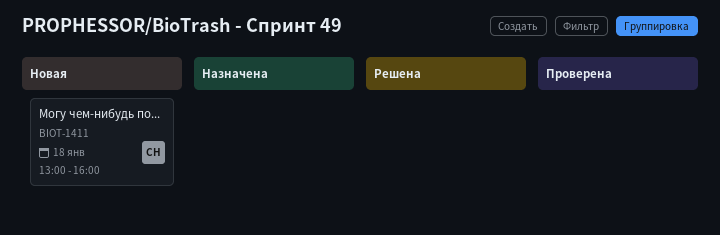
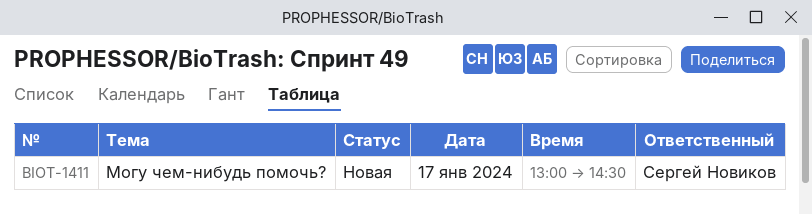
BIOT-1411, day: Jan 18 -> Jan 17
BIOT-1411, ends: 16:00 -> 14:30

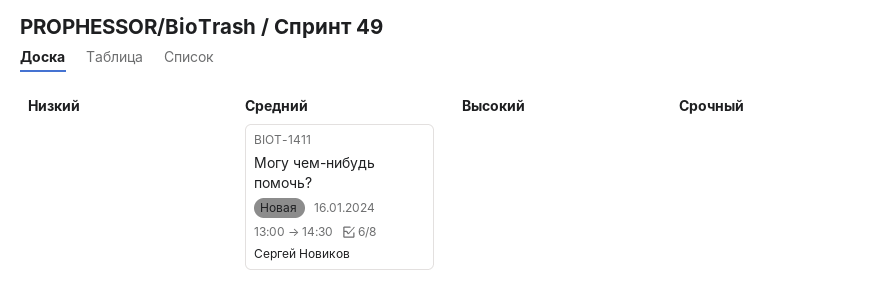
BIOT-1411, day: Jan 17 -> Jan 16

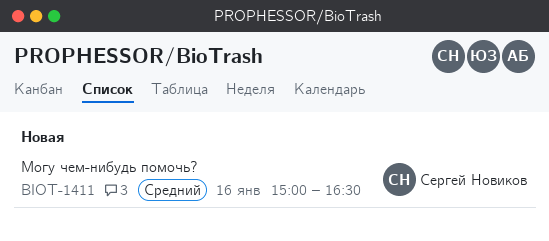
BIOT-1411, begins: 13:00 -> 15:00
BIOT-1411, ends: 14:30 -> 16:30

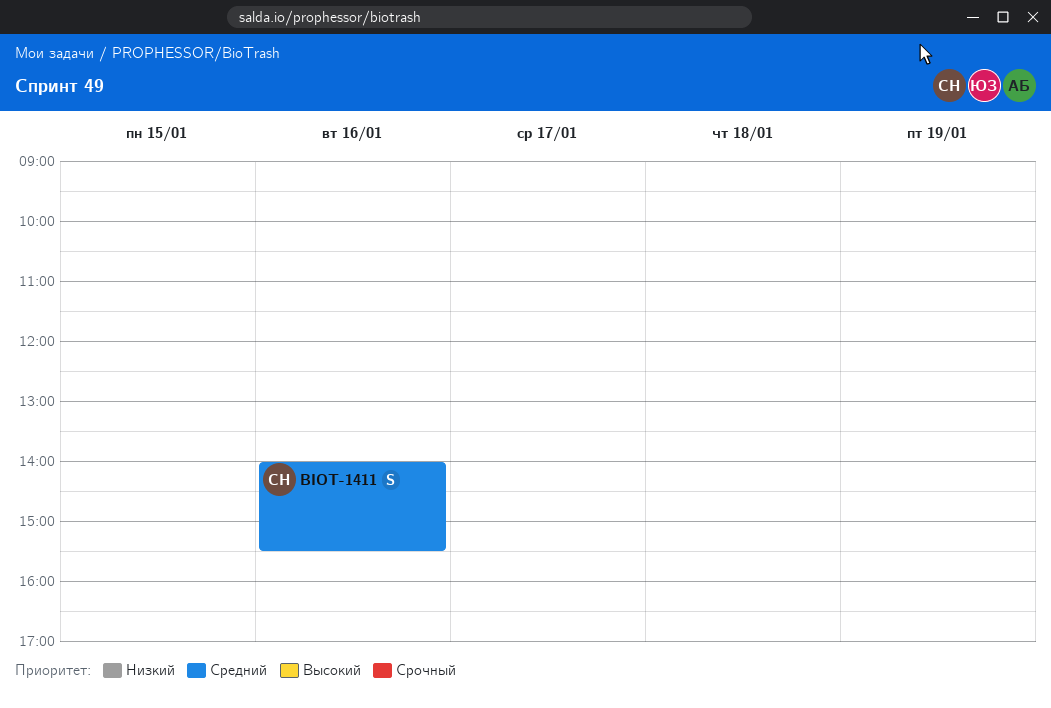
BIOT-1411, begins: 15:00 -> 14:00
BIOT-1411, ends: 16:30 -> 15:30

